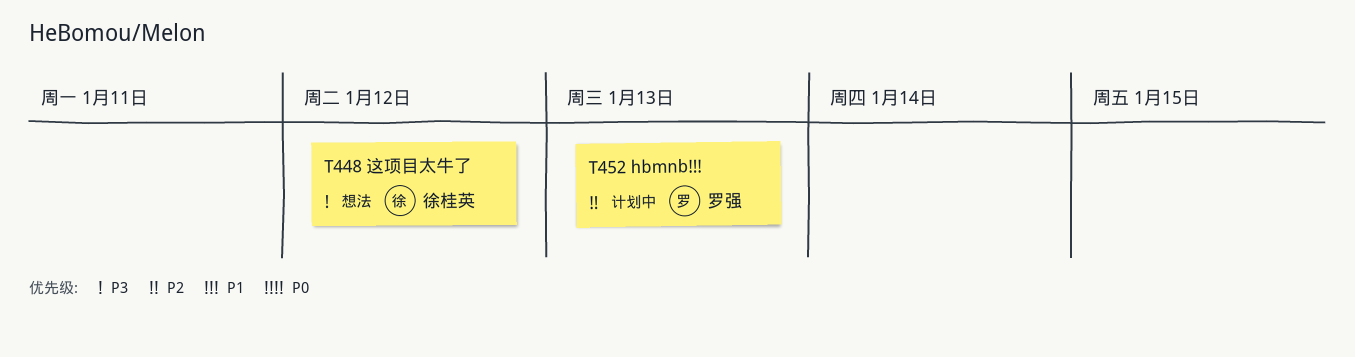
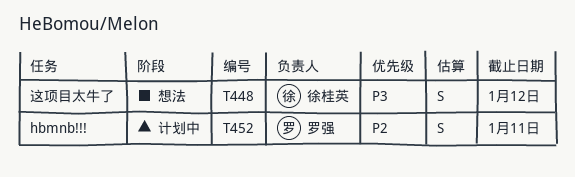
T452, due: Jan 13 -> Jan 11

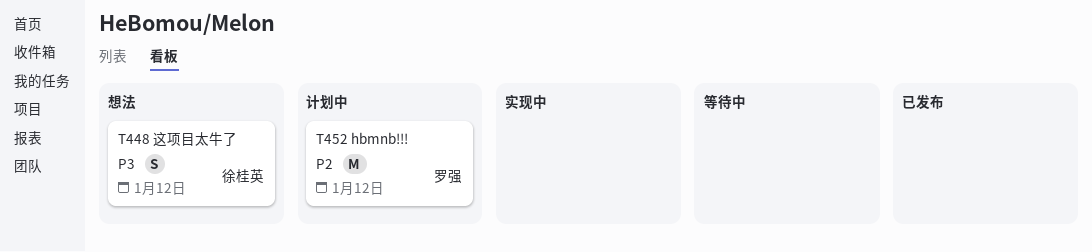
T452, estimate: S -> M
T452, due: Jan 11 -> Jan 12

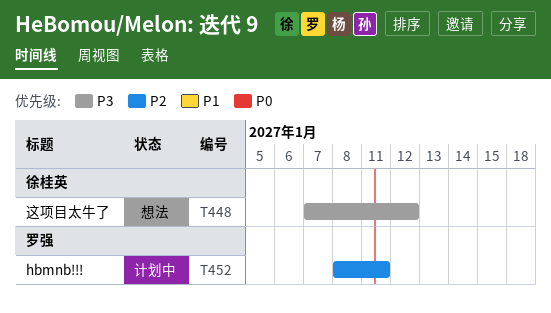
T452, due: Jan 12 -> Jan 11

